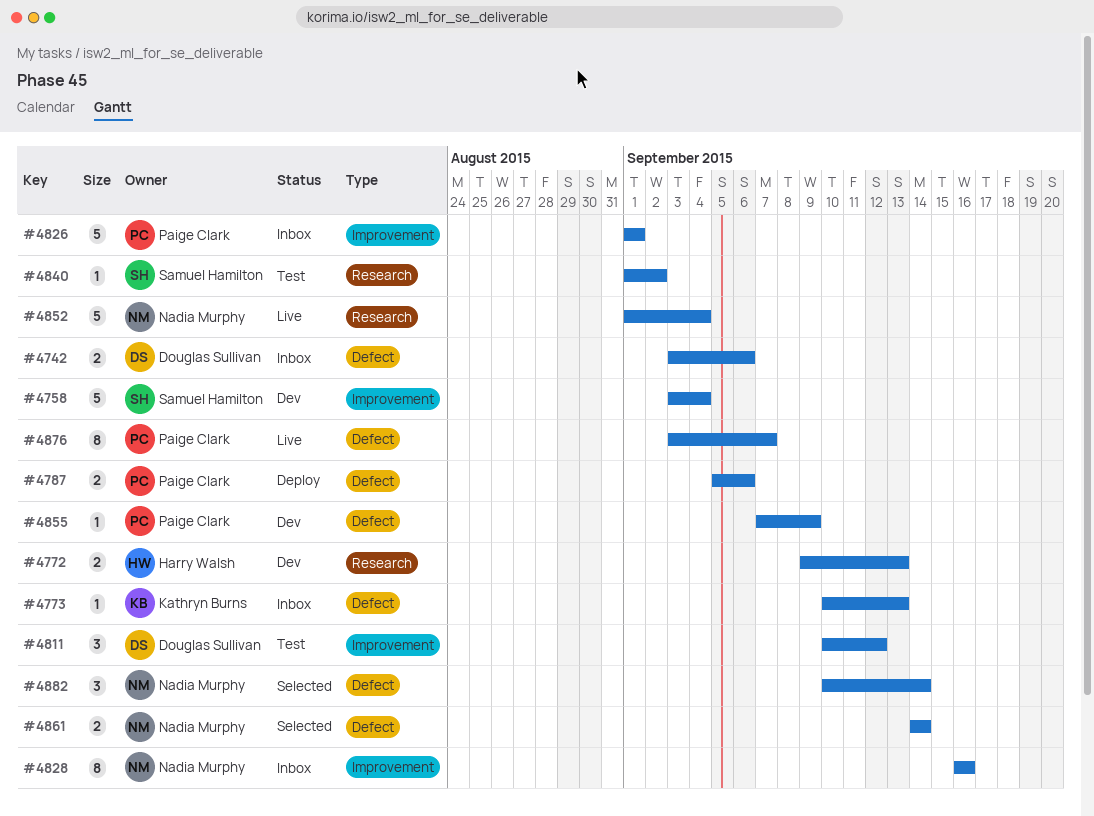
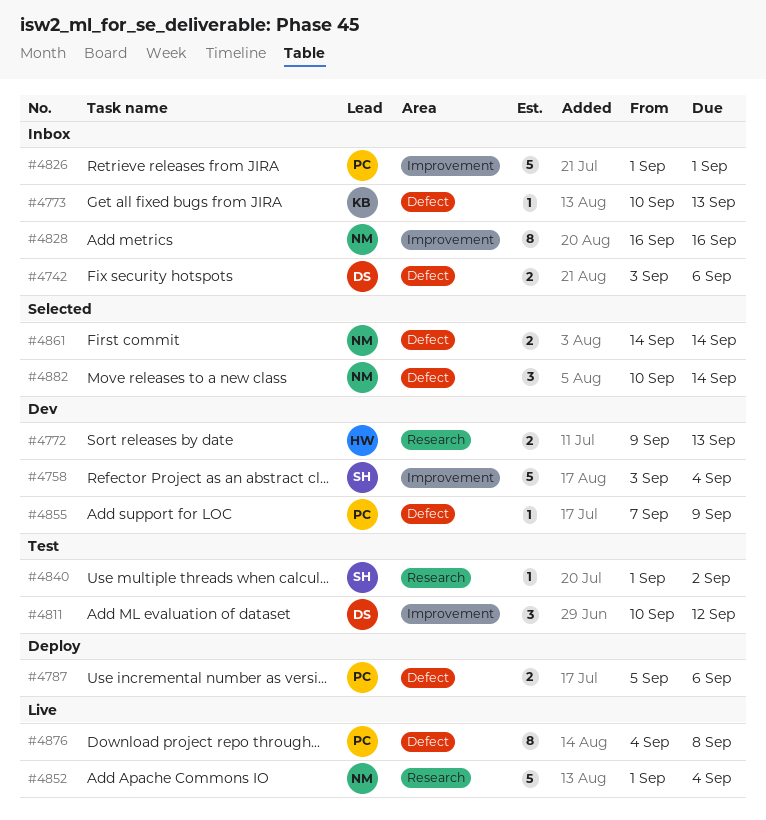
#4876, start: Sep 3 -> Sep 4
#4876, due: Sep 7 -> Sep 8

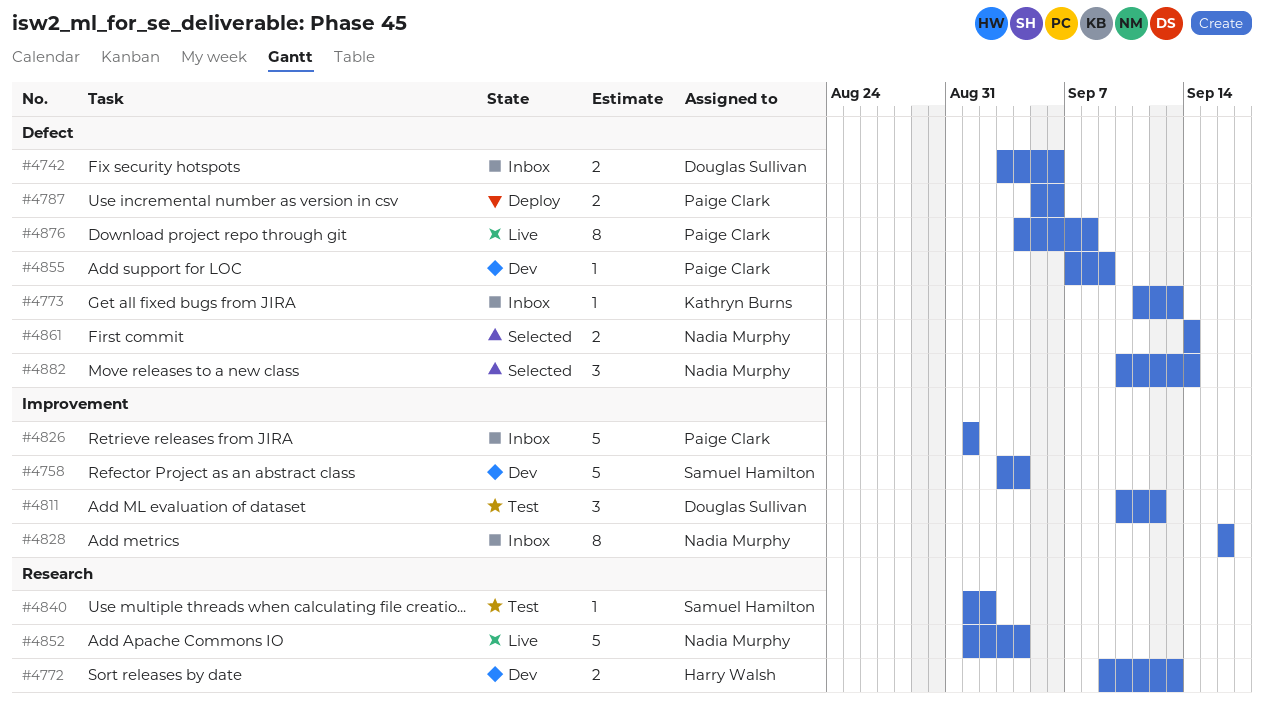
#4773, start: Sep 10 -> Sep 11

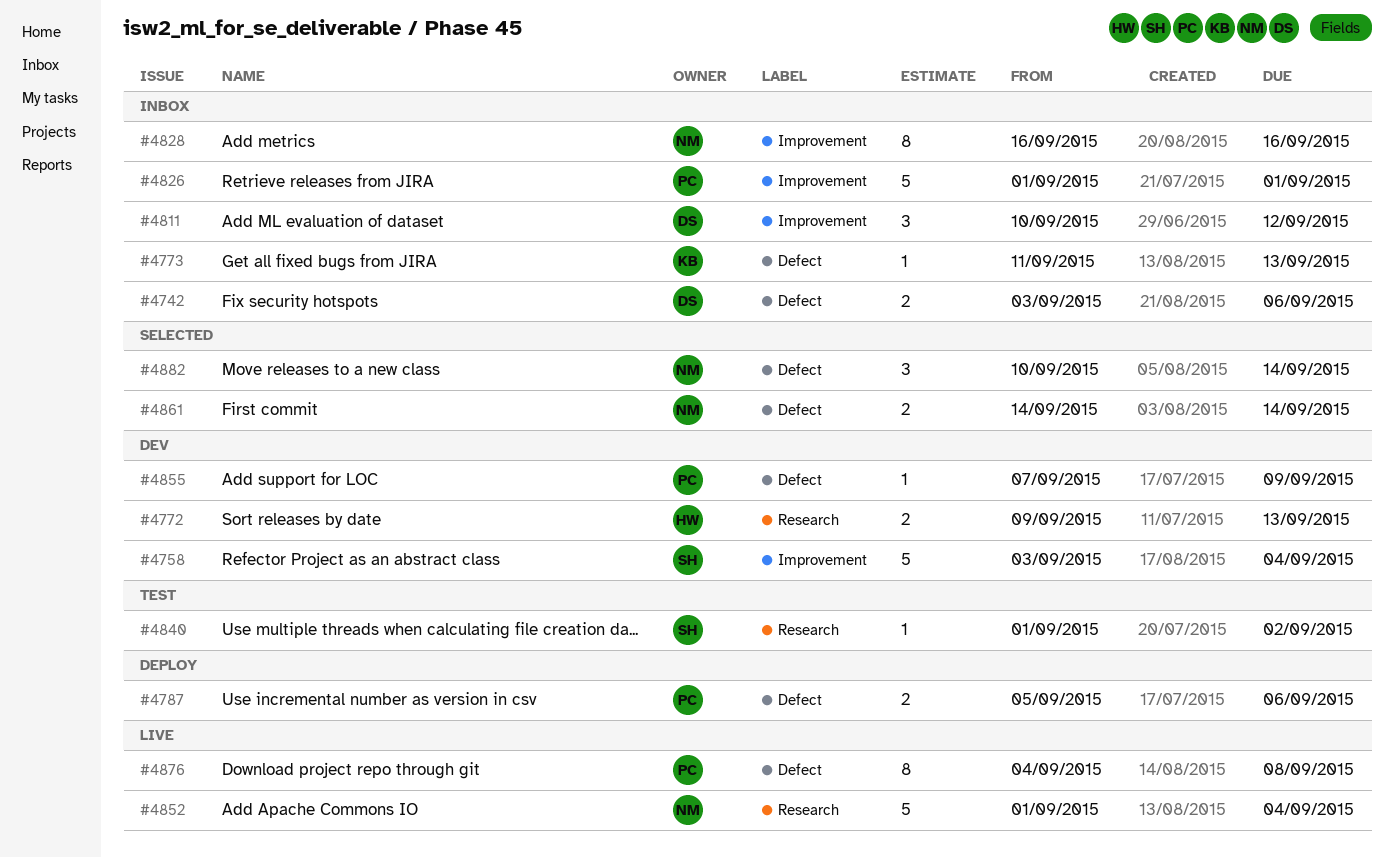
#4811, status: Test -> Inbox

